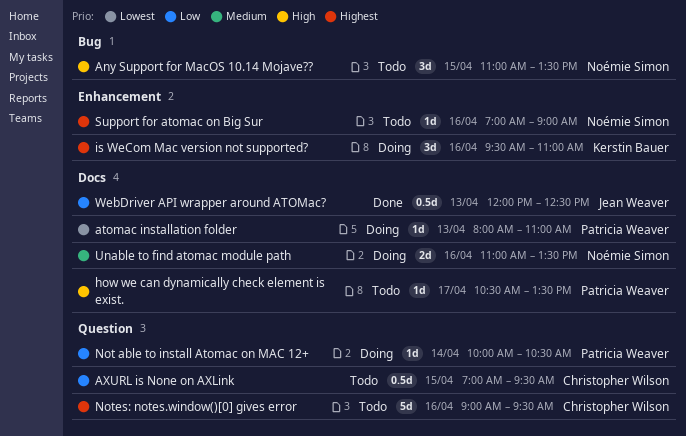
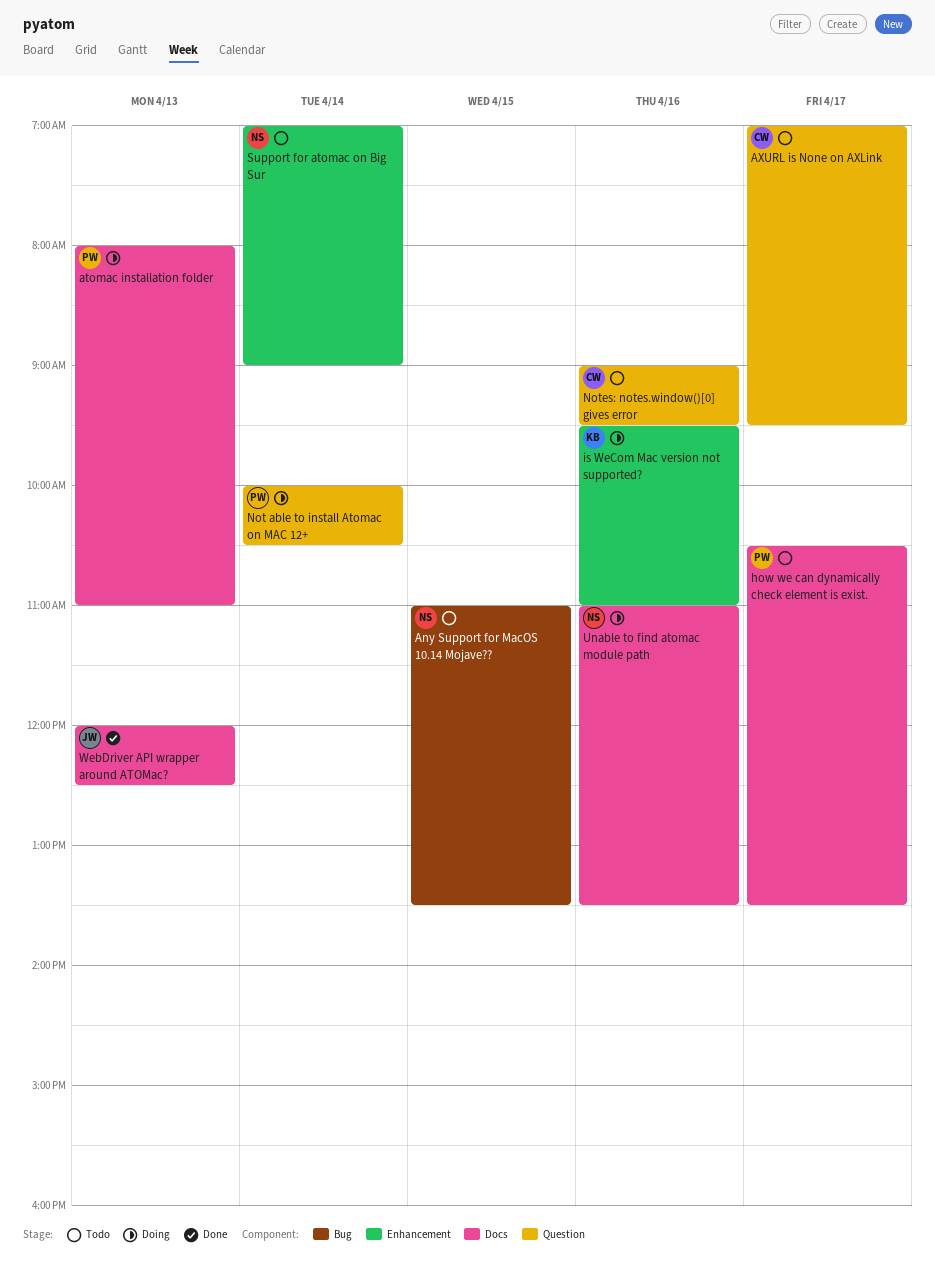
AXURL is None on AXLink, day: Apr 15 -> Apr 17
Support for atomac on Big Sur, day: Apr 16 -> Apr 14

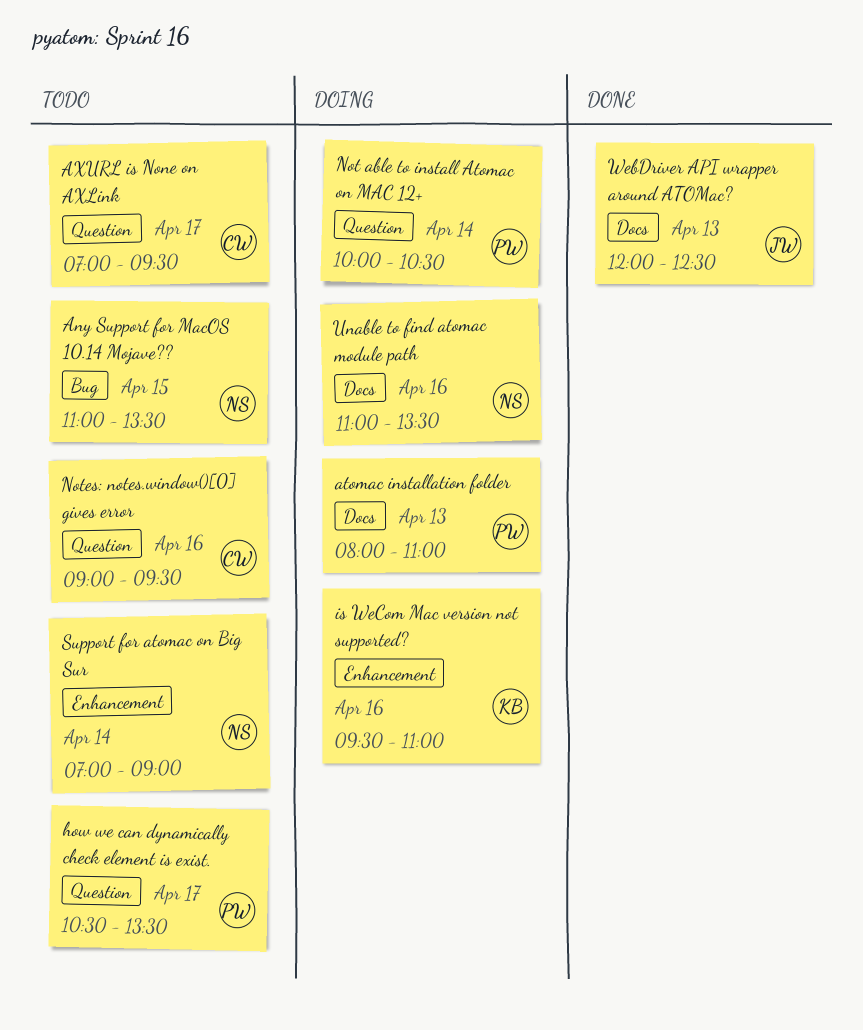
how we can dynamically check element is exist., label: Docs -> Question

